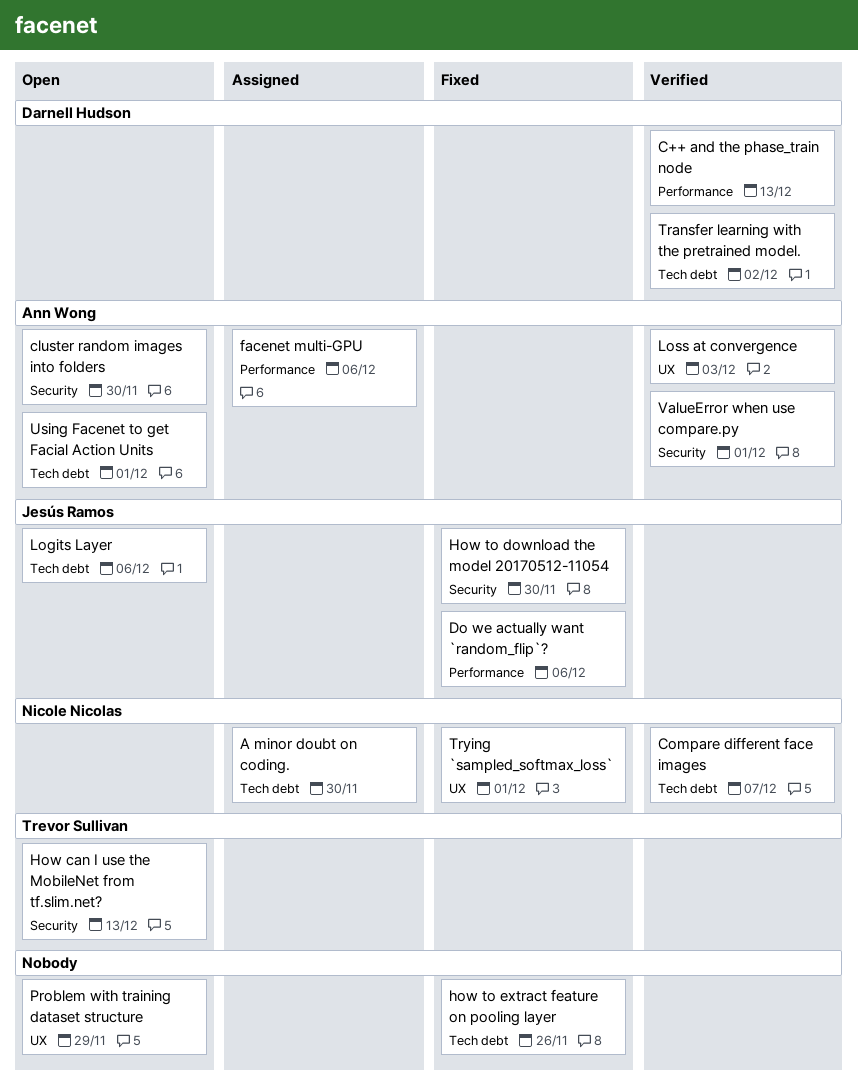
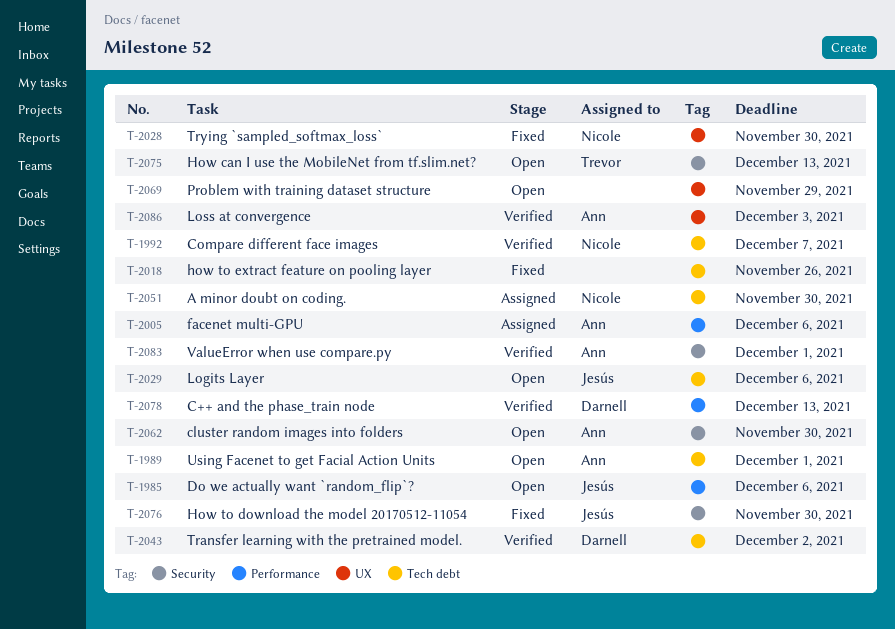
Do we actually want `random_flip`?, status: Fixed -> Open
Trying `sampled_softmax_loss`, due: Dec 1 -> Nov 30

